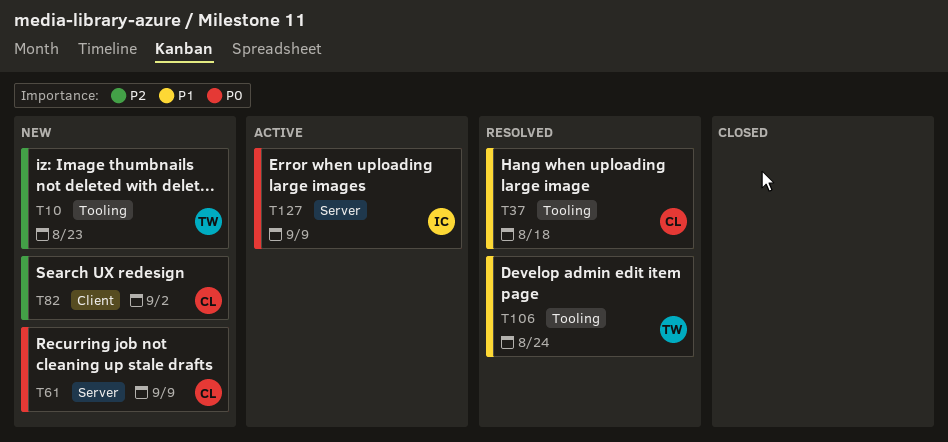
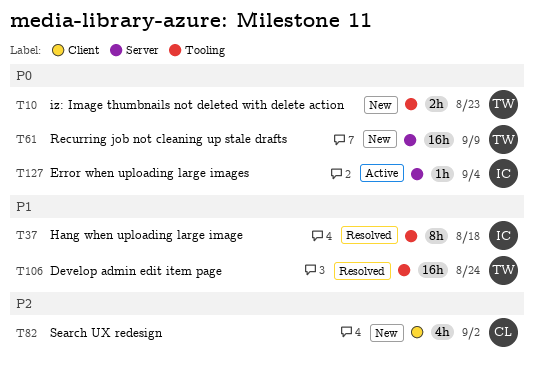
T10, priority: P2 -> P0
T37, owner: CL -> IC
T61, owner: CL -> TW
T127, due: Sep 9 -> Sep 4

